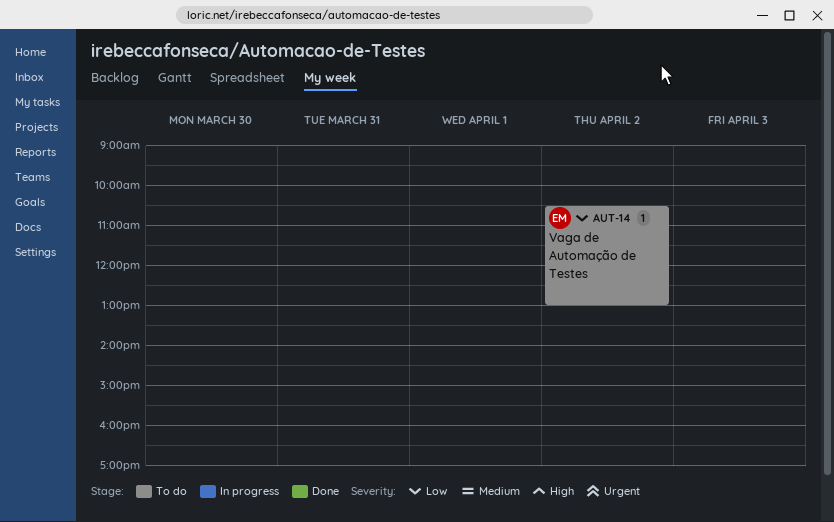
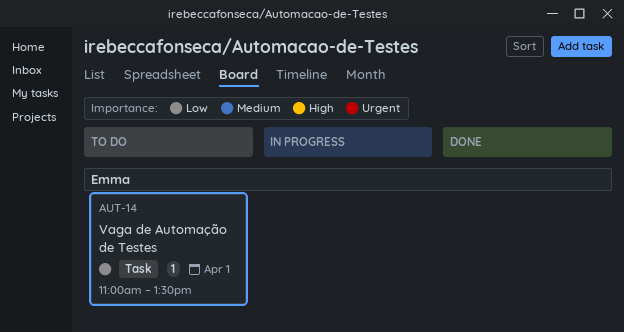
AUT-14, day: Apr 2 -> Apr 1
AUT-14, begins: 10:30 -> 11:00
AUT-14, ends: 13:00 -> 13:30

